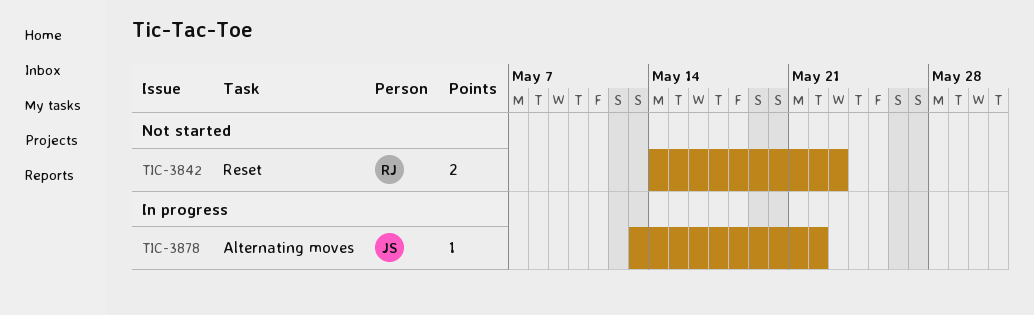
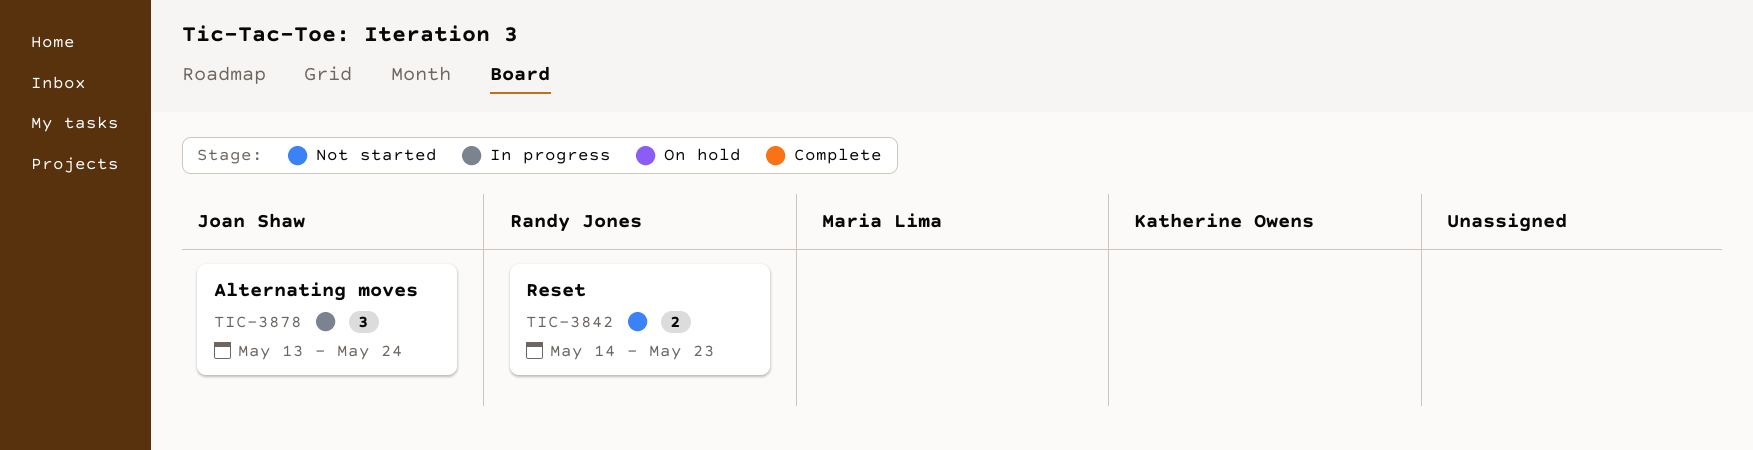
TIC-3878, estimate: 1 -> 3
TIC-3878, due: May 22 -> May 24

